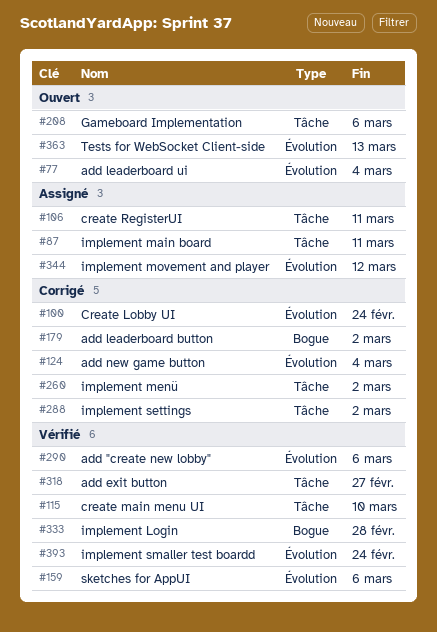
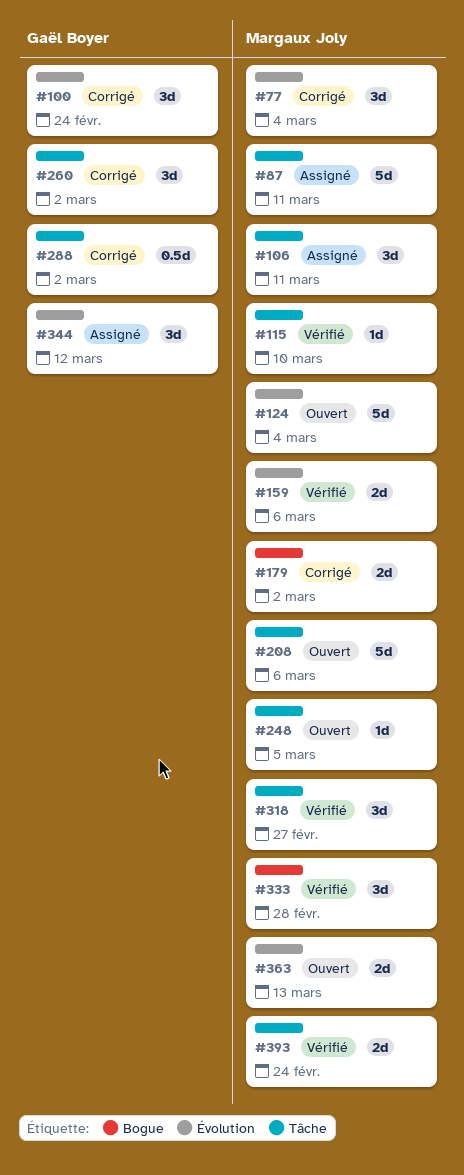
#77, status: Ouvert -> Corrigé
#124, status: Corrigé -> Ouvert
#248: none -> present
#290: present -> none
#393, label: Évolution -> Tâche

